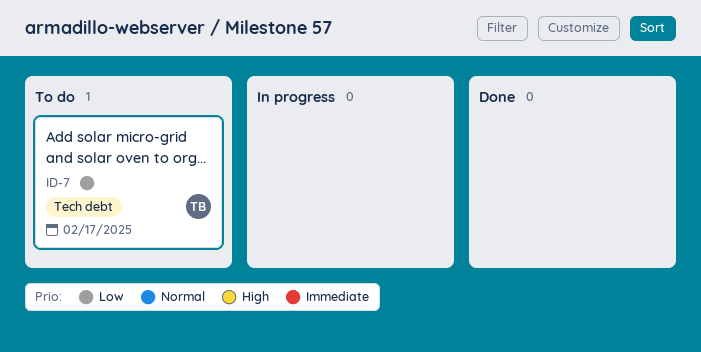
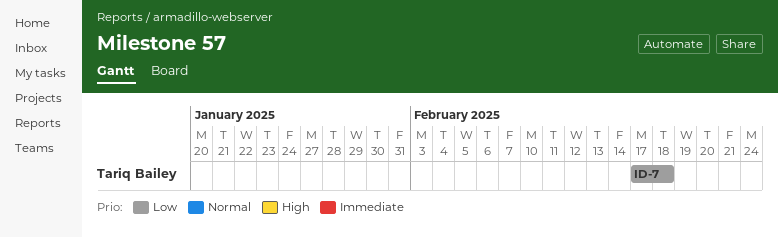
ID-7, due: Feb 17 -> Feb 18

